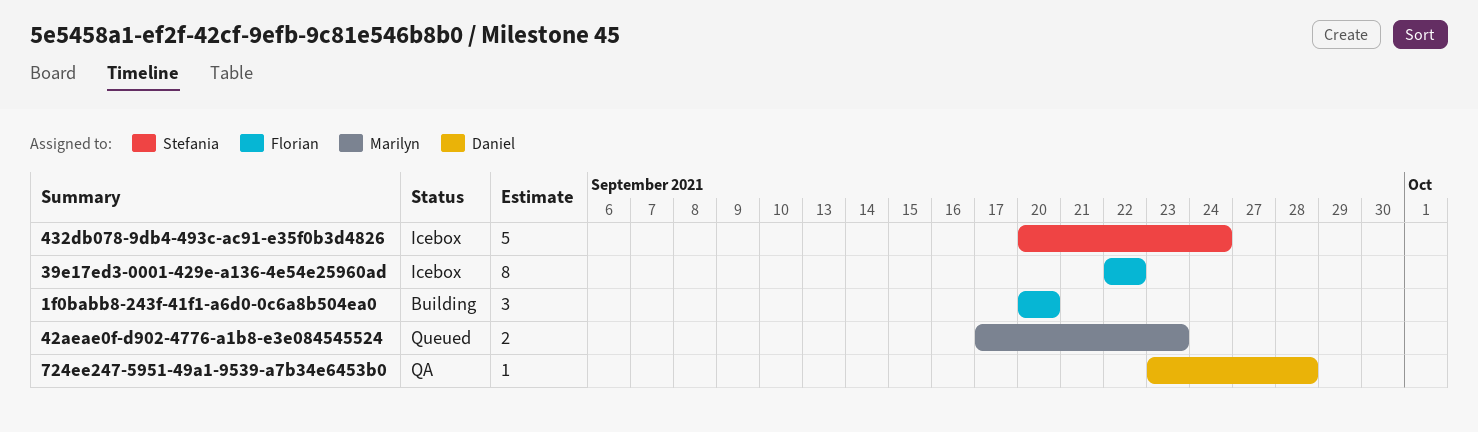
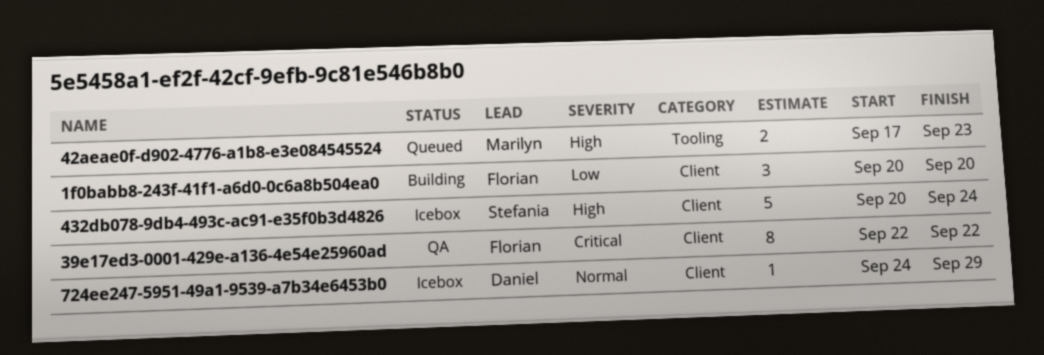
39e17ed3-0001-429e-a136-4e54e25960ad, status: Icebox -> QA
724ee247-5951-49a1-9539-a7b34e6453b0, status: QA -> Icebox
724ee247-5951-49a1-9539-a7b34e6453b0, start: Sep 23 -> Sep 24
724ee247-5951-49a1-9539-a7b34e6453b0, due: Sep 28 -> Sep 29

